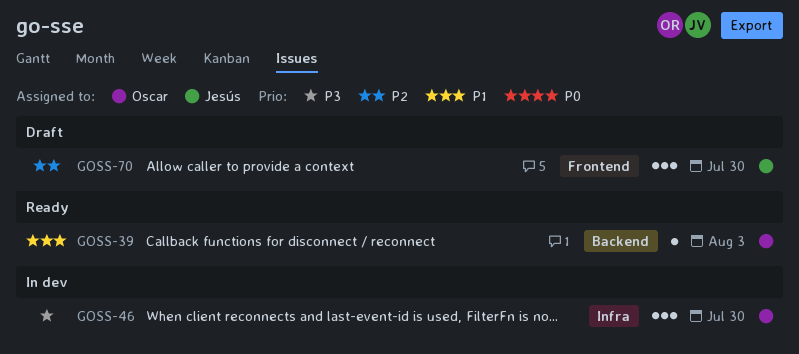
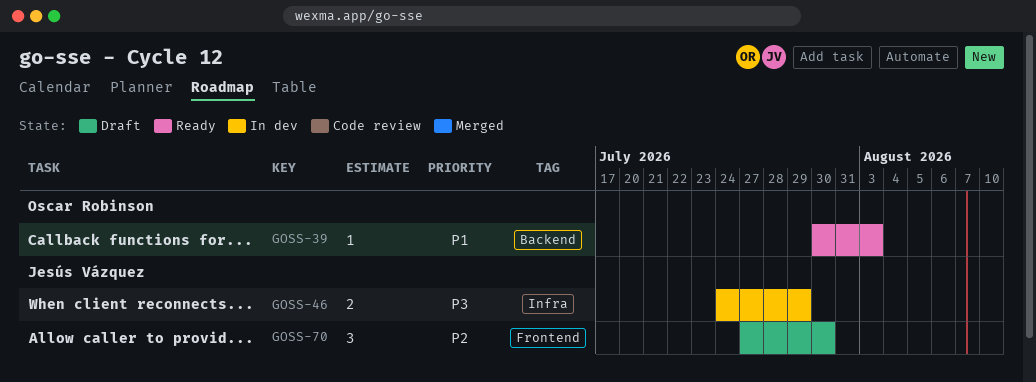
GOSS-46, owner: Oscar Robinson -> Jesús Vázquez
GOSS-46, estimate: 3 -> 2
GOSS-46, due: Jul 30 -> Jul 29

